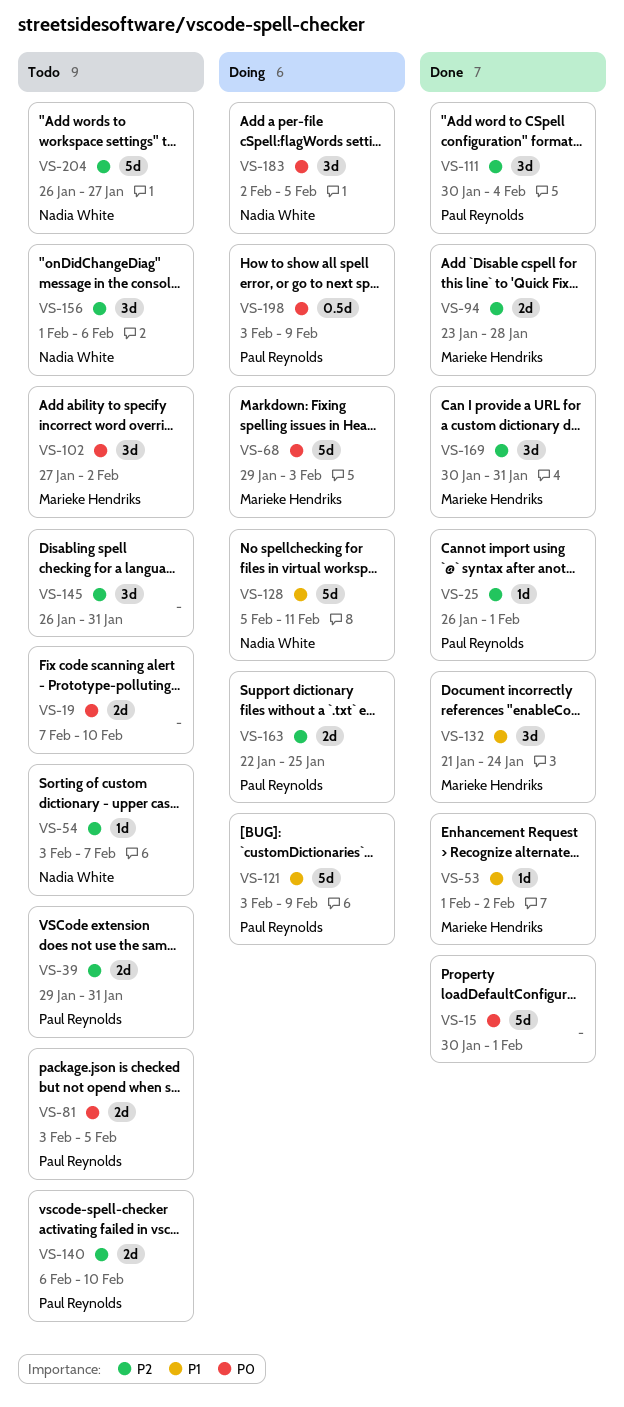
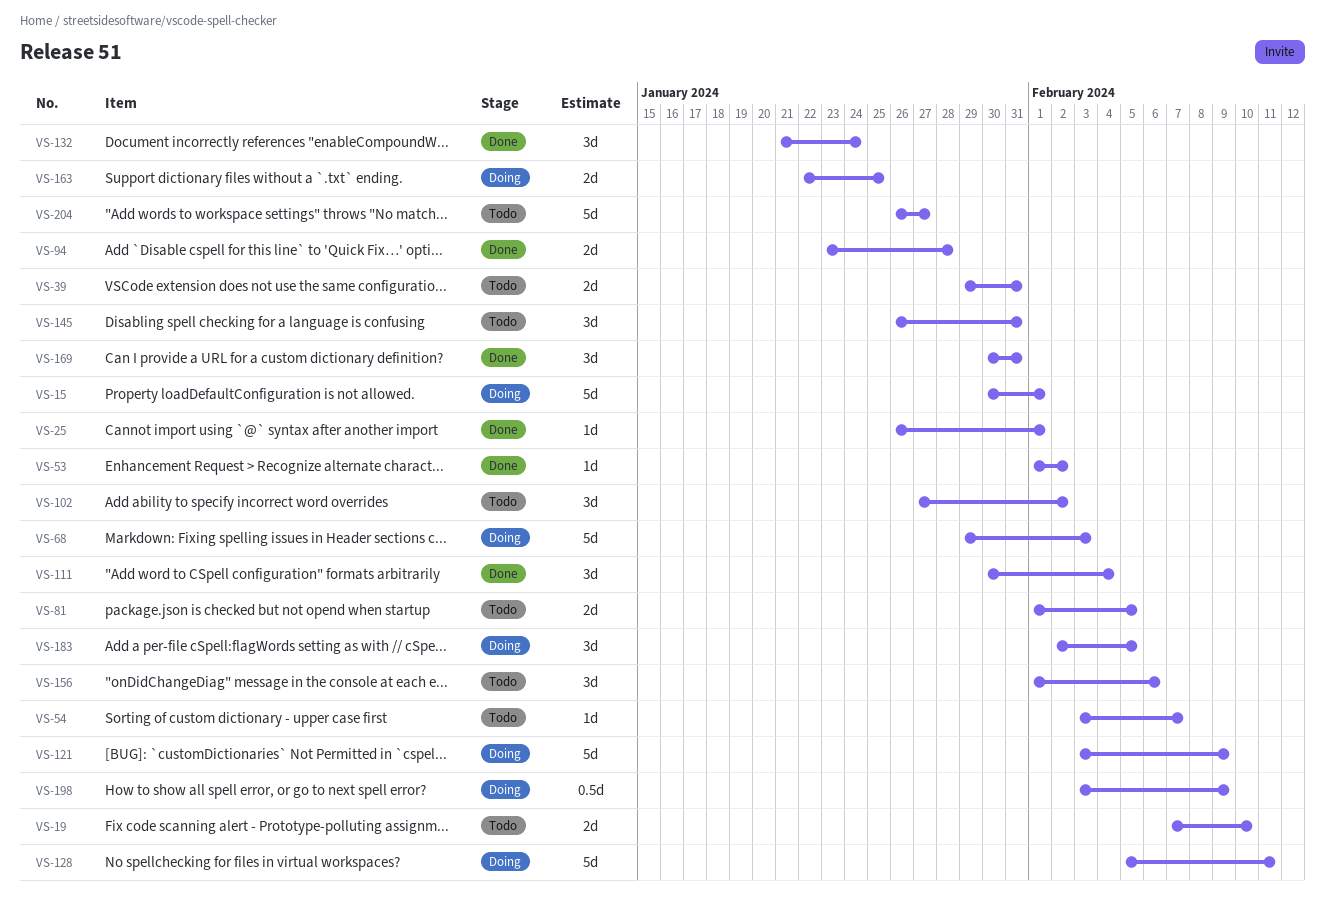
VS-15, status: Done -> Doing
VS-81, start: Feb 3 -> Feb 1
VS-140: present -> none

